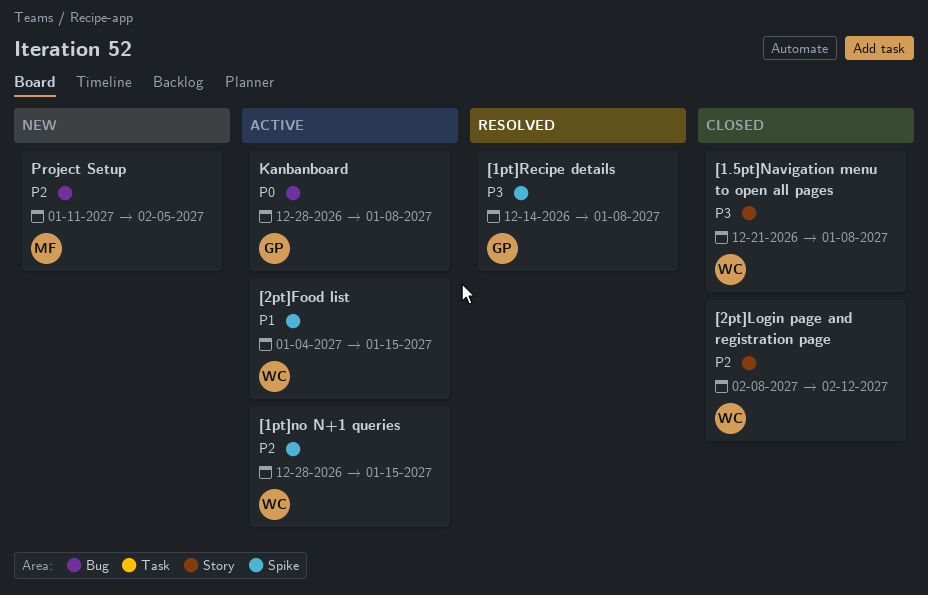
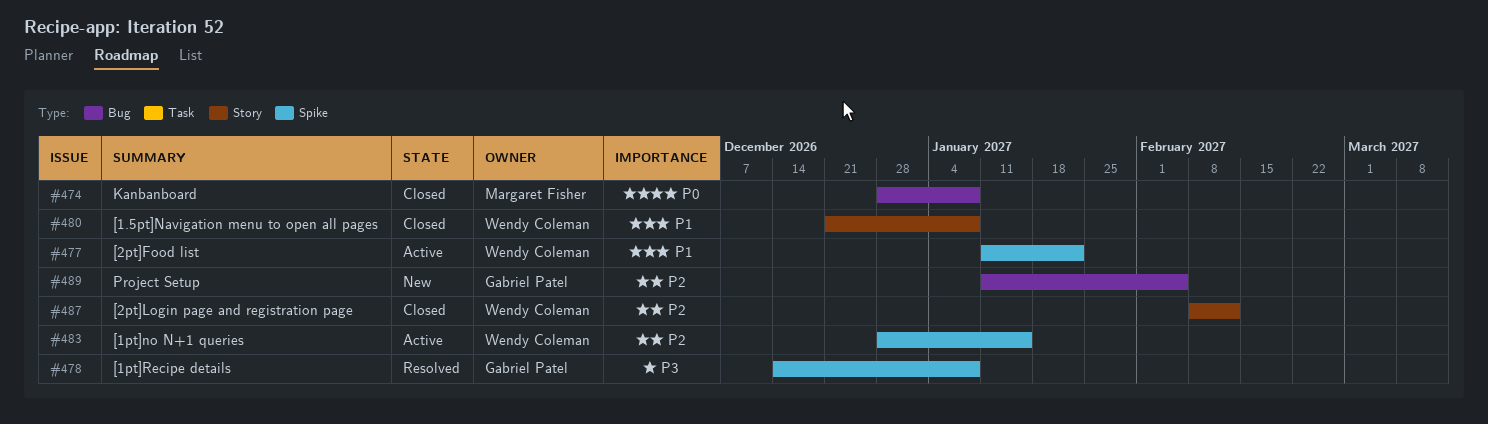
[1.5pt]Navigation menu to open all pages, priority: P3 -> P1
[2pt]Food list, start: Jan 4 -> Jan 11
[2pt]Food list, due: Jan 15 -> Jan 22
Kanbanboard, status: Active -> Closed
Kanbanboard, owner: Gabriel Patel -> Margaret Fisher
Project Setup, owner: Margaret Fisher -> Gabriel Patel

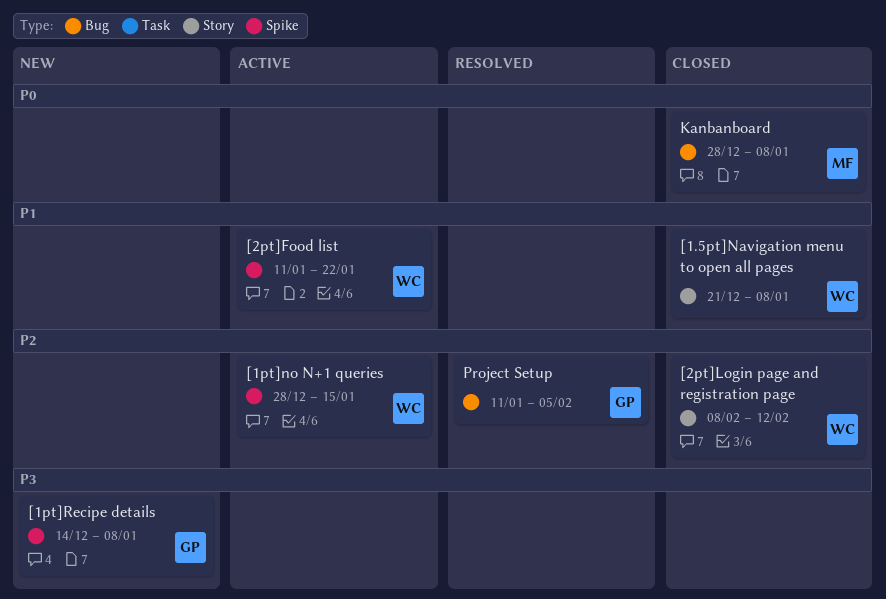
[1pt]Recipe details, status: Resolved -> New
Project Setup, status: New -> Resolved

